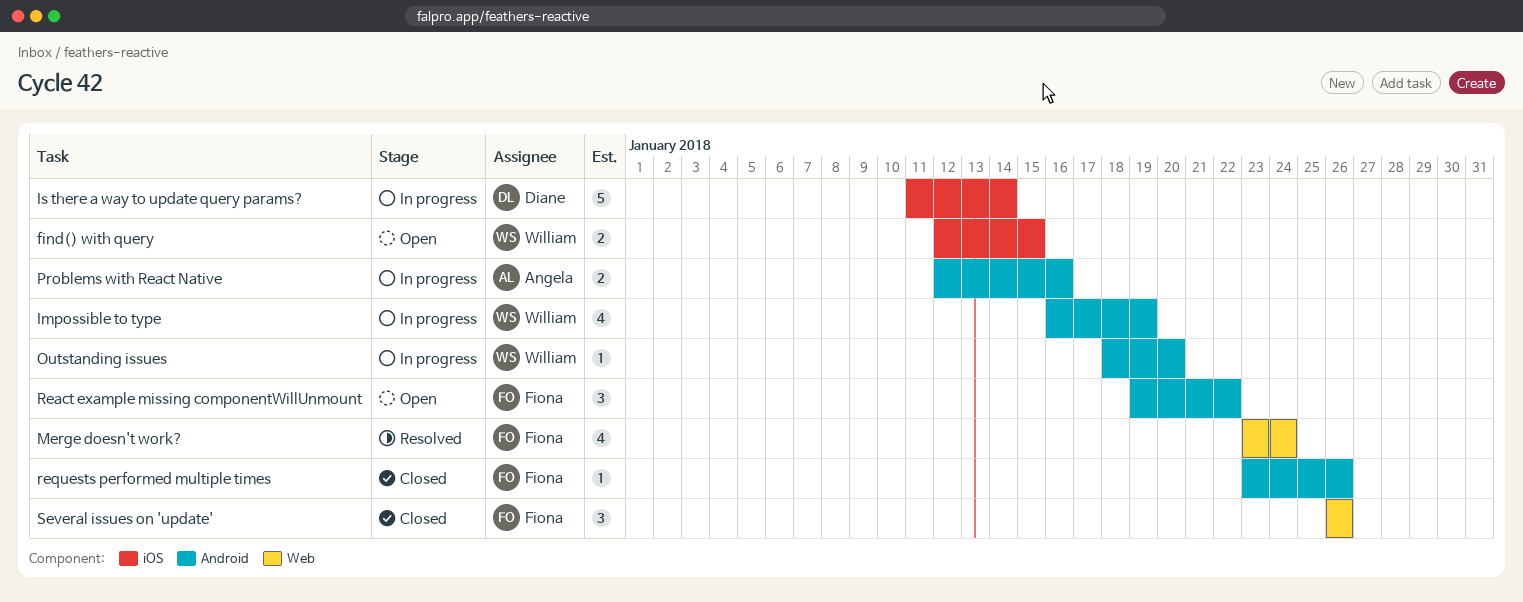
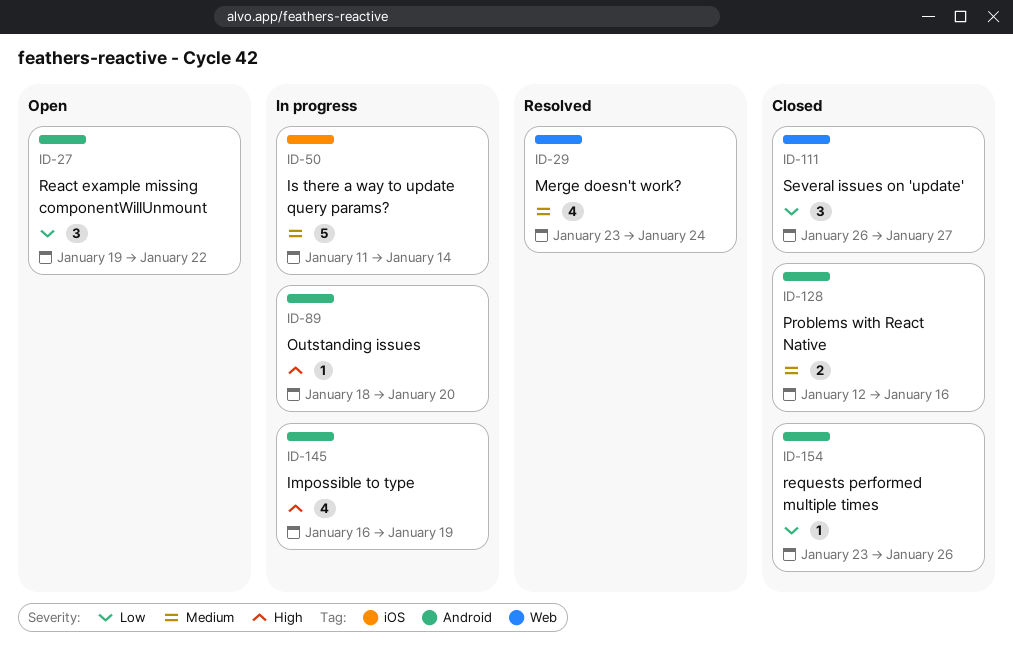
find() with query: present -> none
Problems with React Native, status: In progress -> Closed
Several issues on 'update', due: Jan 26 -> Jan 27

